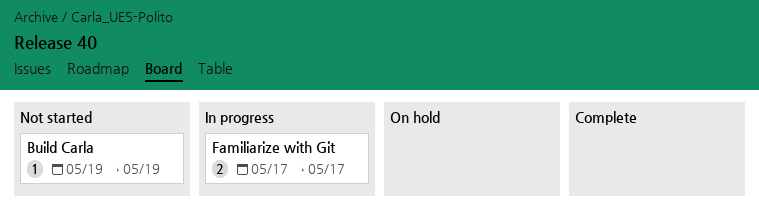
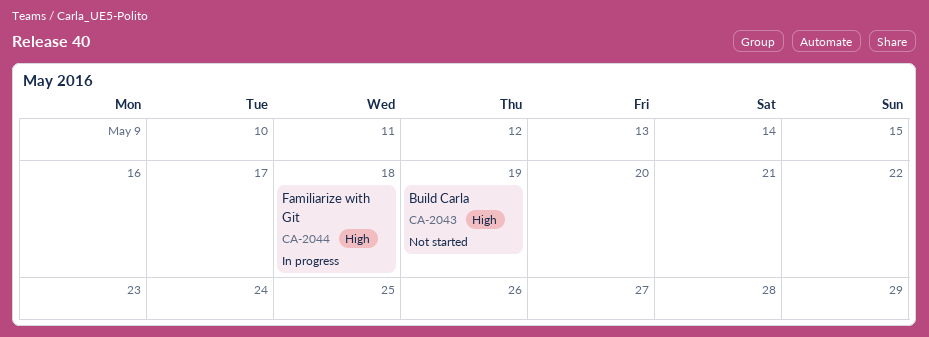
Familiarize with Git, due: May 17 -> May 18

